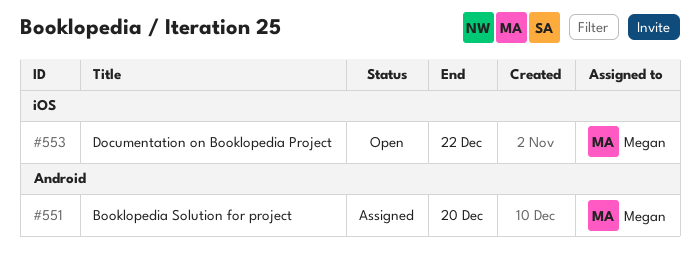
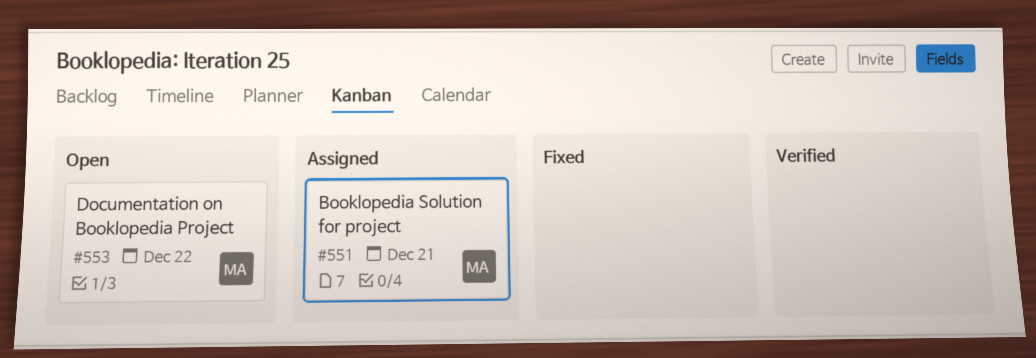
#551, due: Dec 20 -> Dec 21

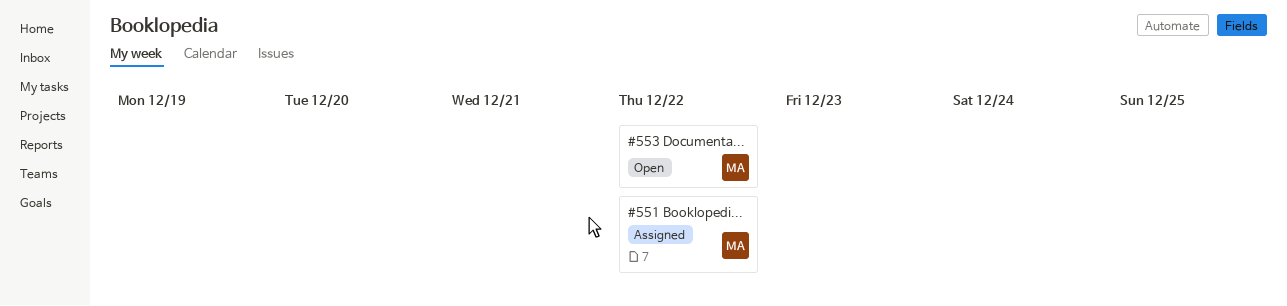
#551, due: Dec 21 -> Dec 22

